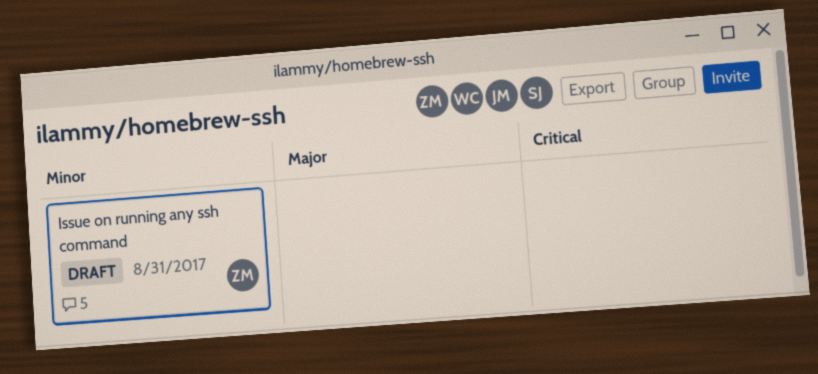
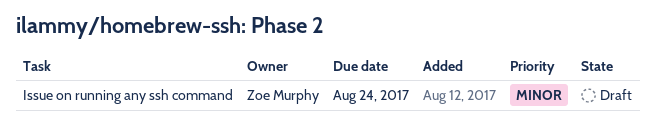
Issue on running any ssh command, due: Aug 31 -> Aug 24

